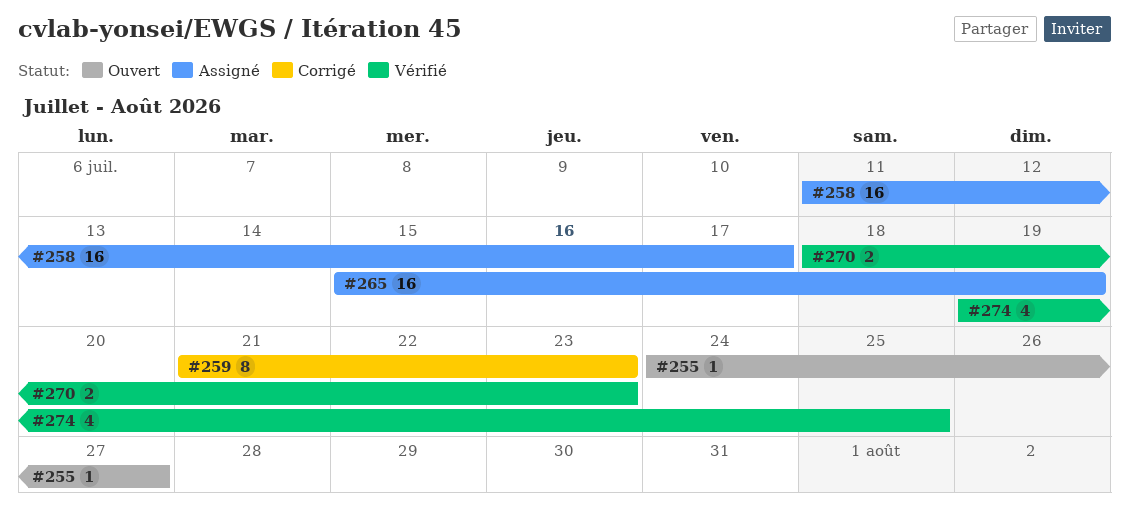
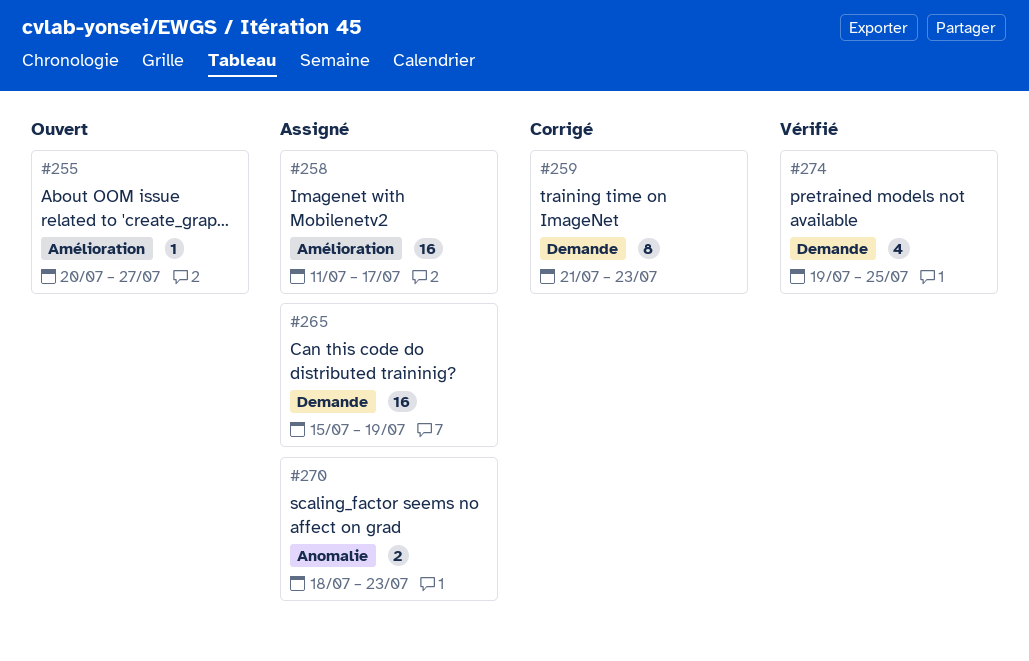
#255, start: Jul 24 -> Jul 20
#270, status: Vérifié -> Assigné

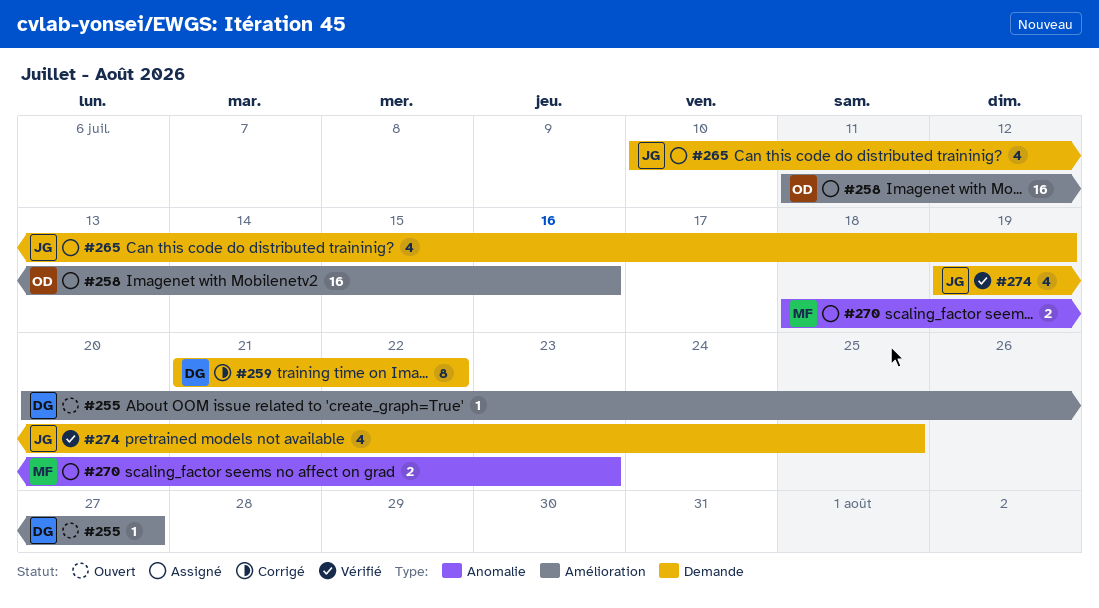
#258, due: Jul 17 -> Jul 16
#259, due: Jul 23 -> Jul 22
#265, estimate: 16 -> 4
#265, start: Jul 15 -> Jul 10

